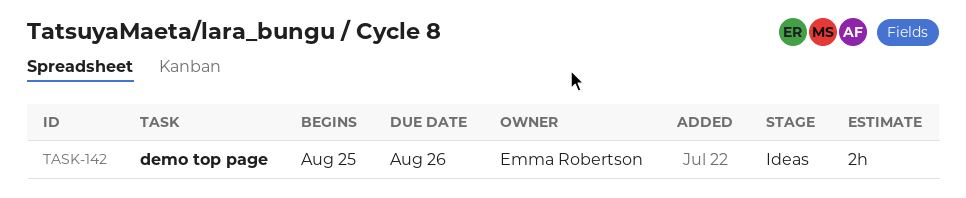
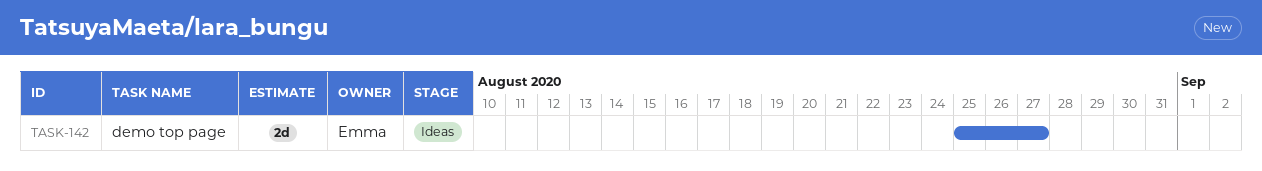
TASK-142, estimate: 2h -> 2d
TASK-142, due: Aug 26 -> Aug 27

